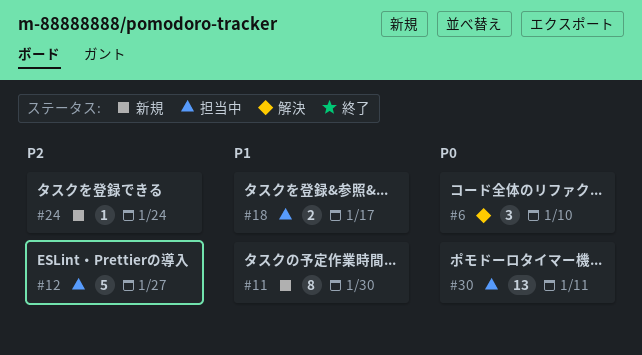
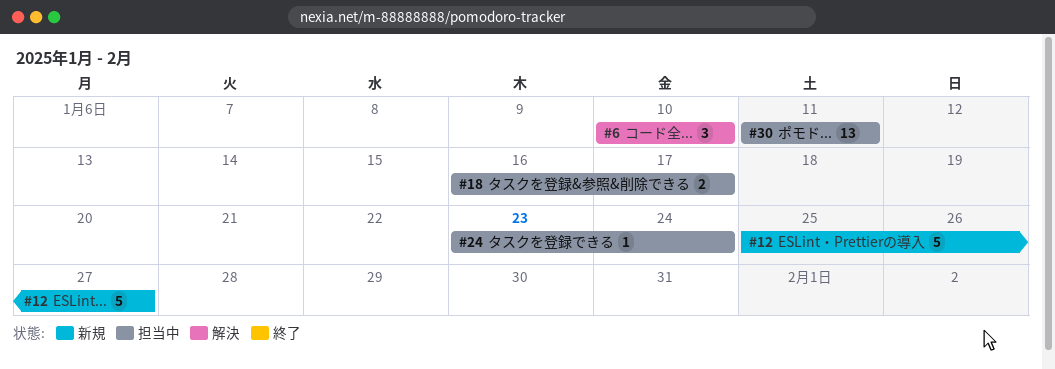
#11: present -> none
#12, status: 担当中 -> 新規
#24, status: 新規 -> 担当中

